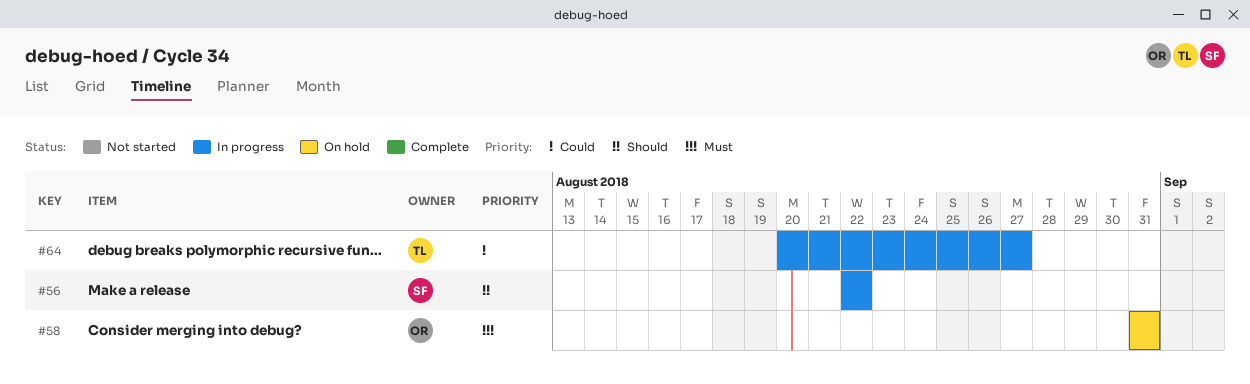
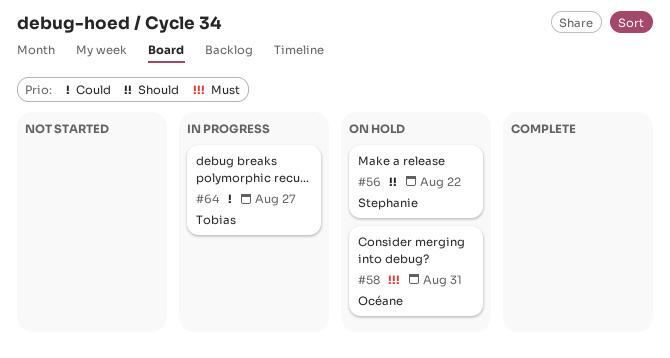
#56, status: In progress -> On hold

